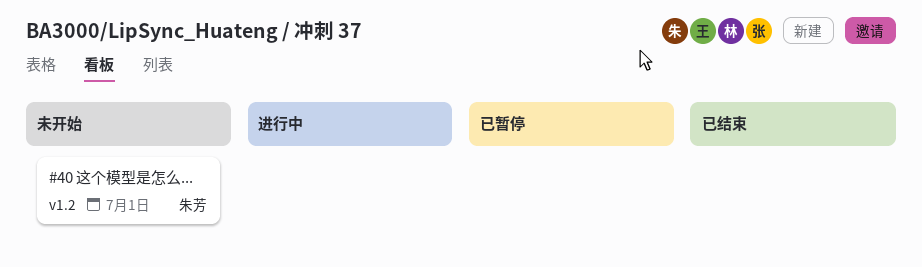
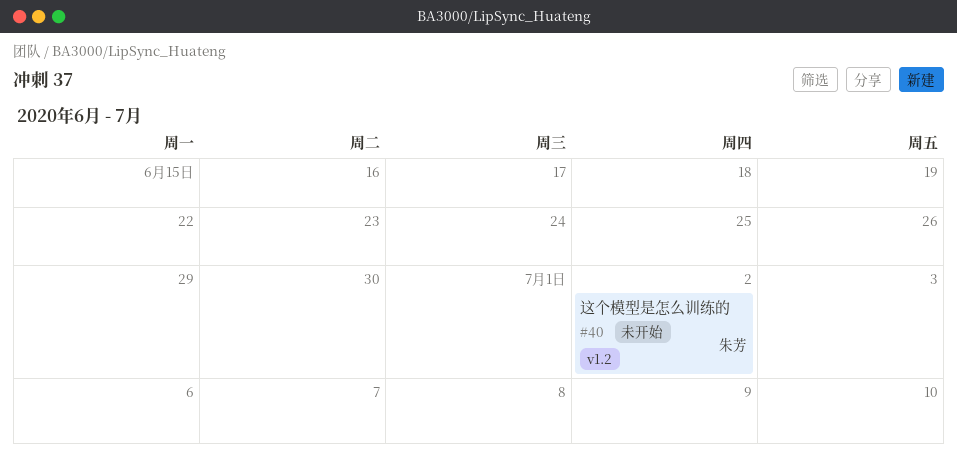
#40, due: Jul 1 -> Jul 2

